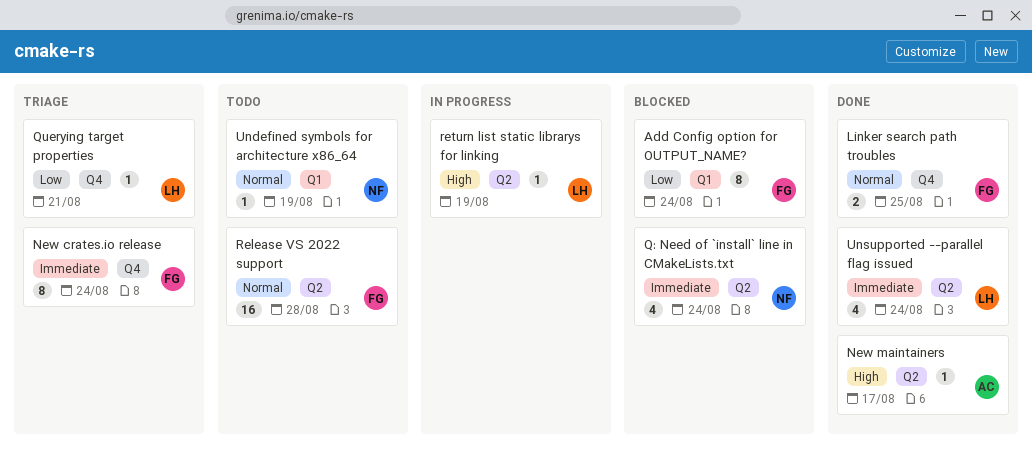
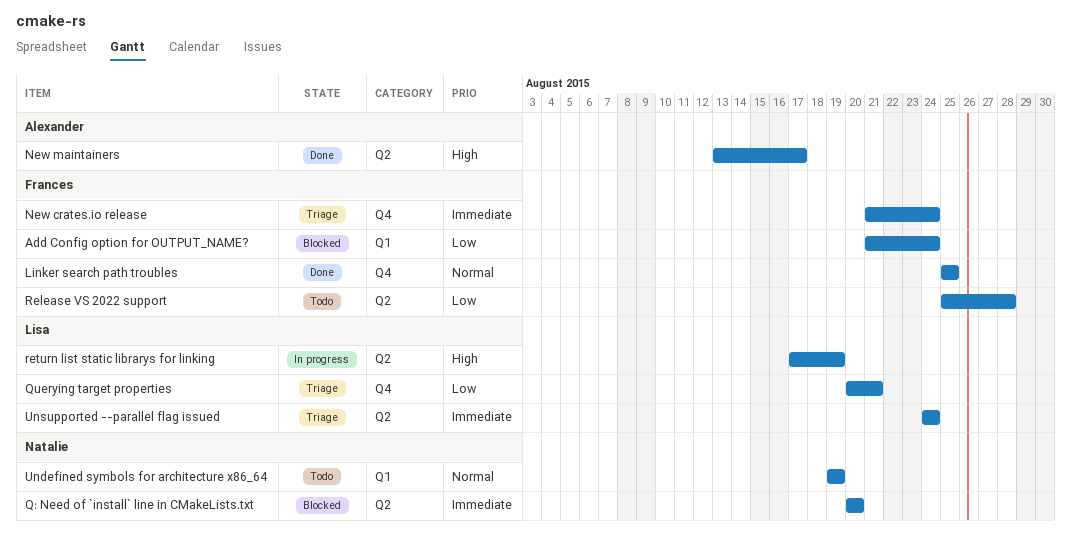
Q: Need of `install` line in CMakeLists.txt, due: Aug 24 -> Aug 20
Release VS 2022 support, priority: Normal -> Low
Unsupported --parallel flag issued, status: Done -> Triage

